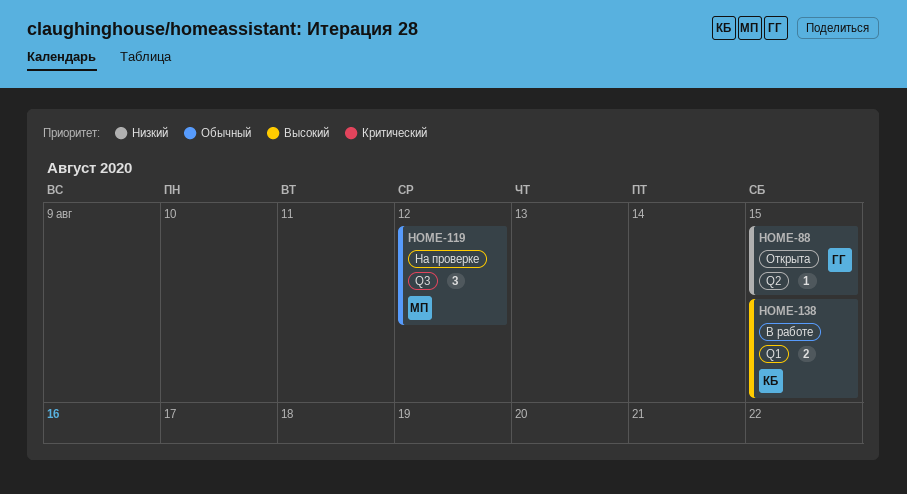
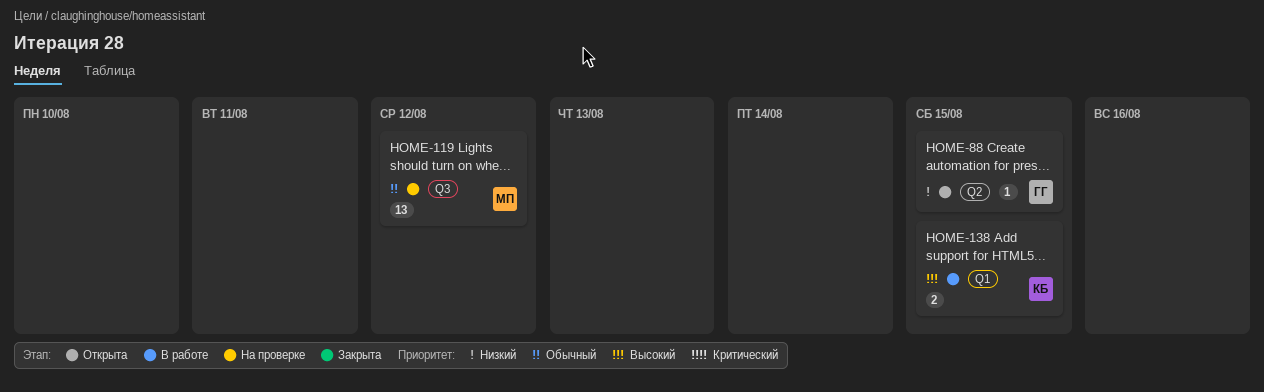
HOME-119, estimate: 3 -> 13

